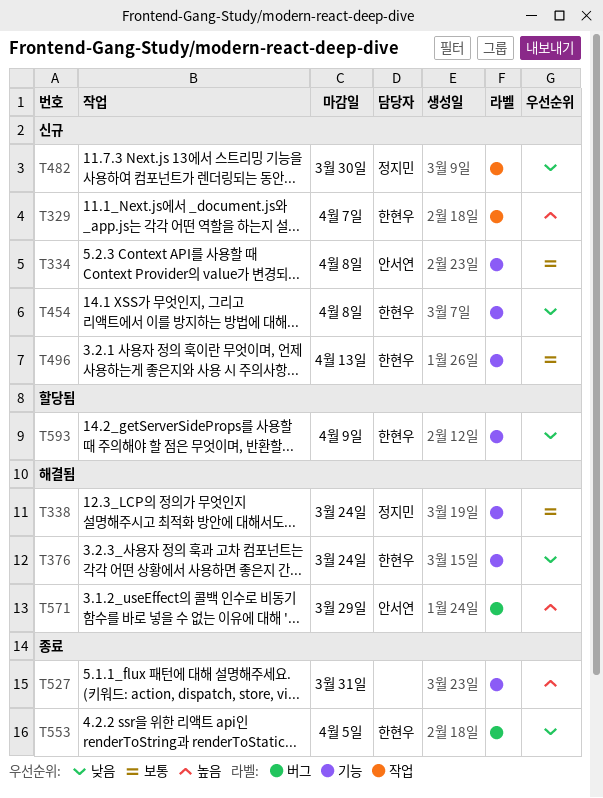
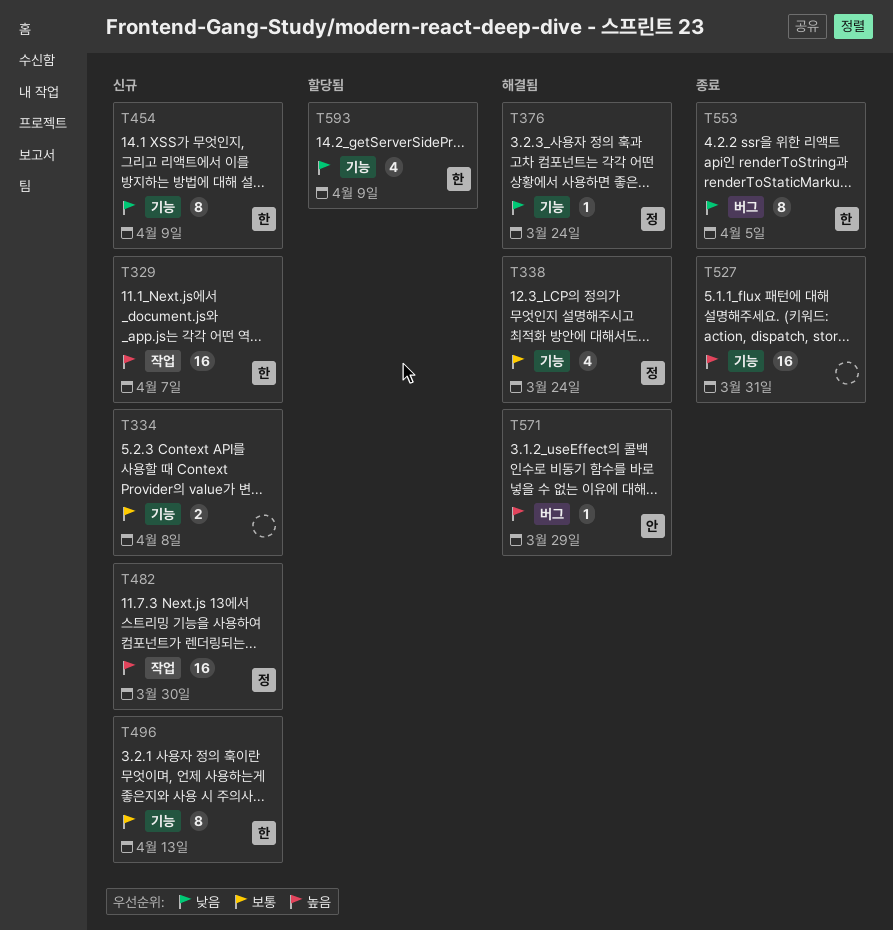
T334, owner: 안서연 -> none
T376, owner: 한현우 -> 정지민
T454, due: Apr 8 -> Apr 9
T482, priority: 낮음 -> 높음

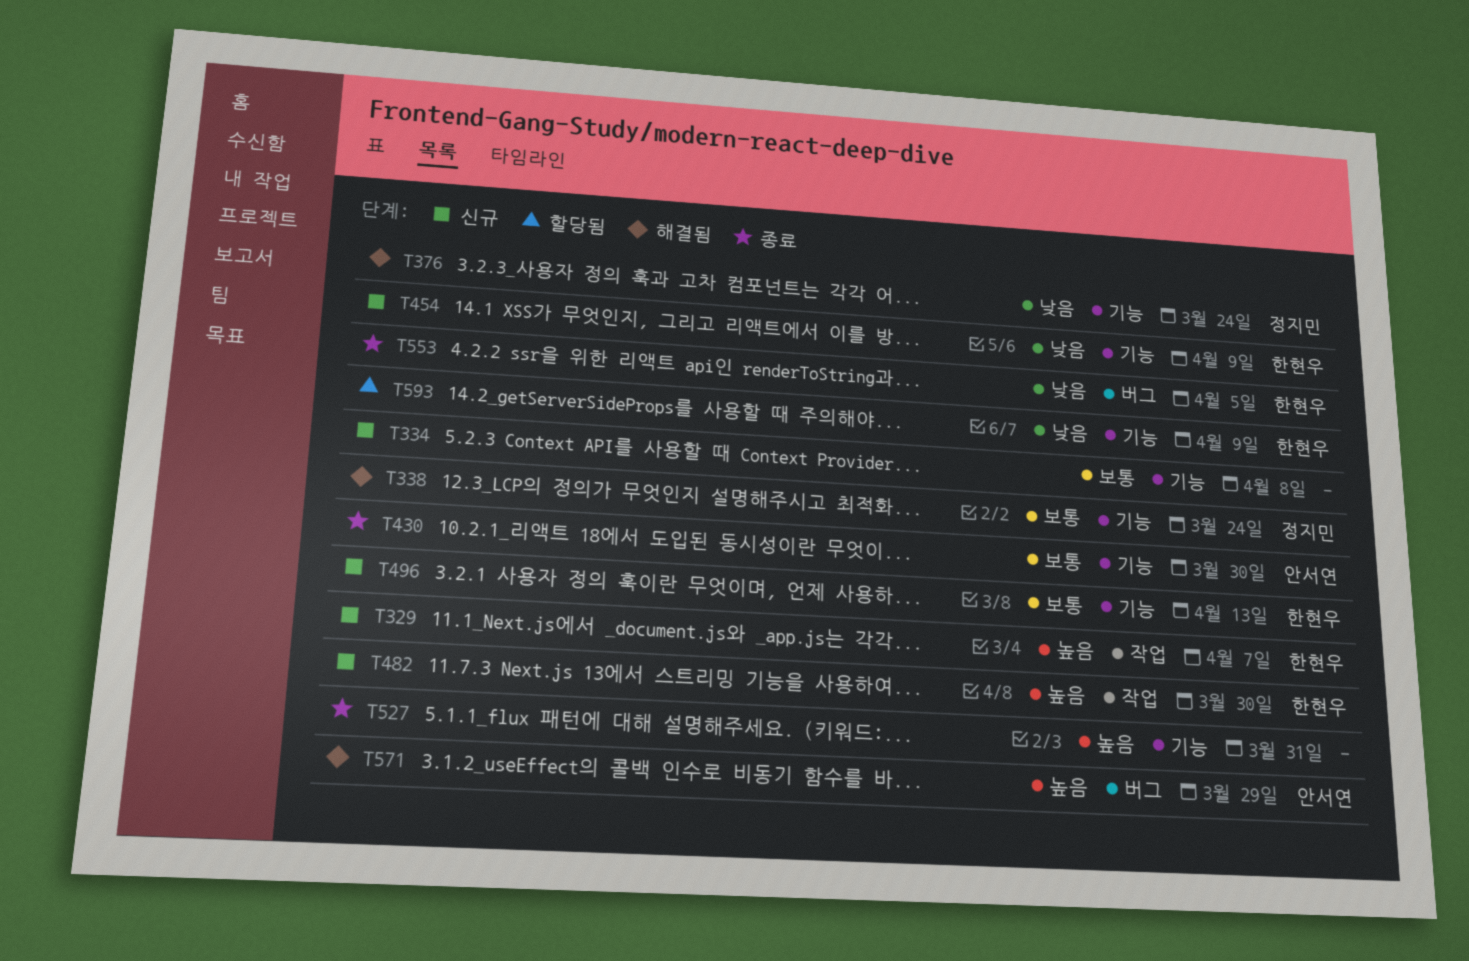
T430: none -> present
T482, owner: 정지민 -> 한현우

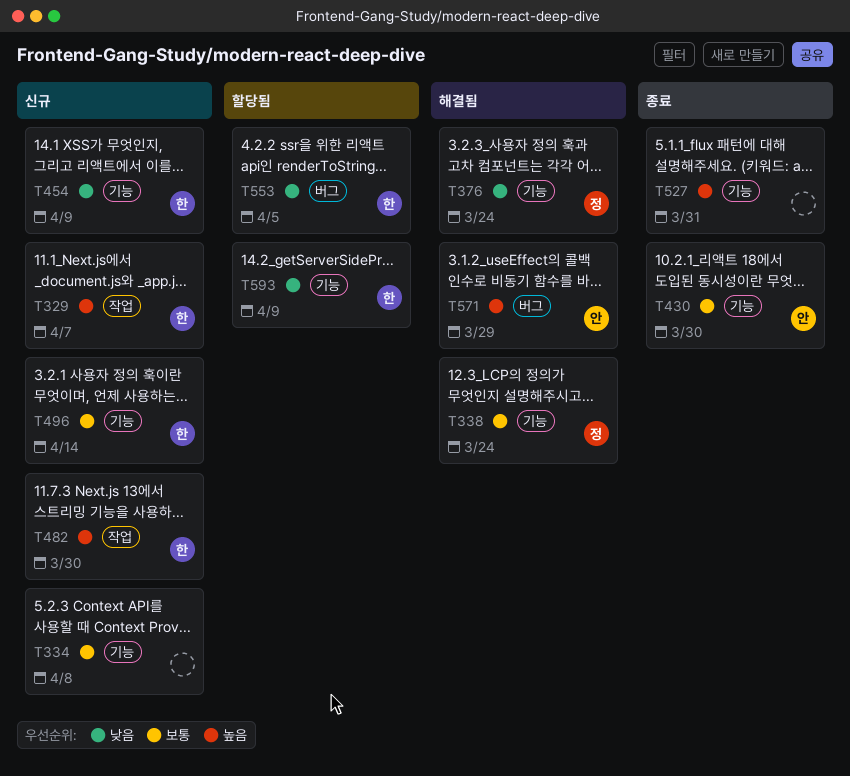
T496, due: Apr 13 -> Apr 14
T553, status: 종료 -> 할당됨

